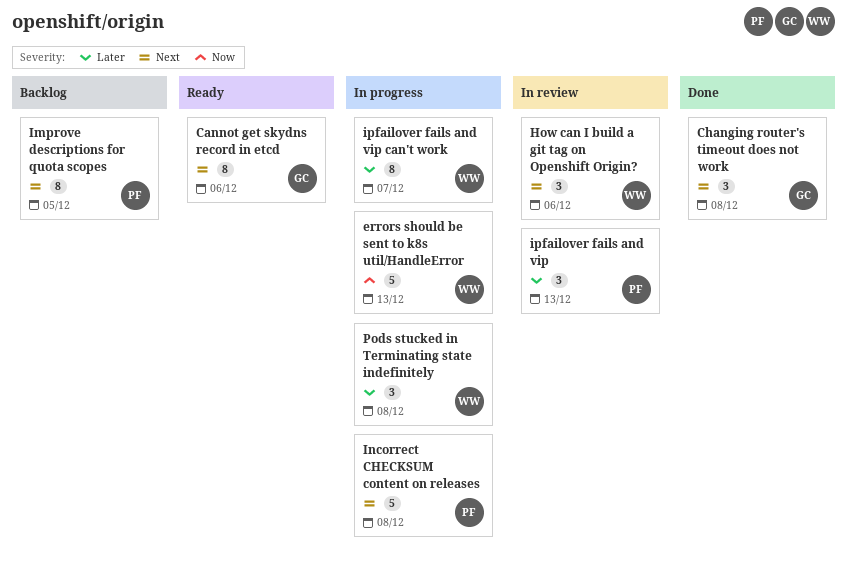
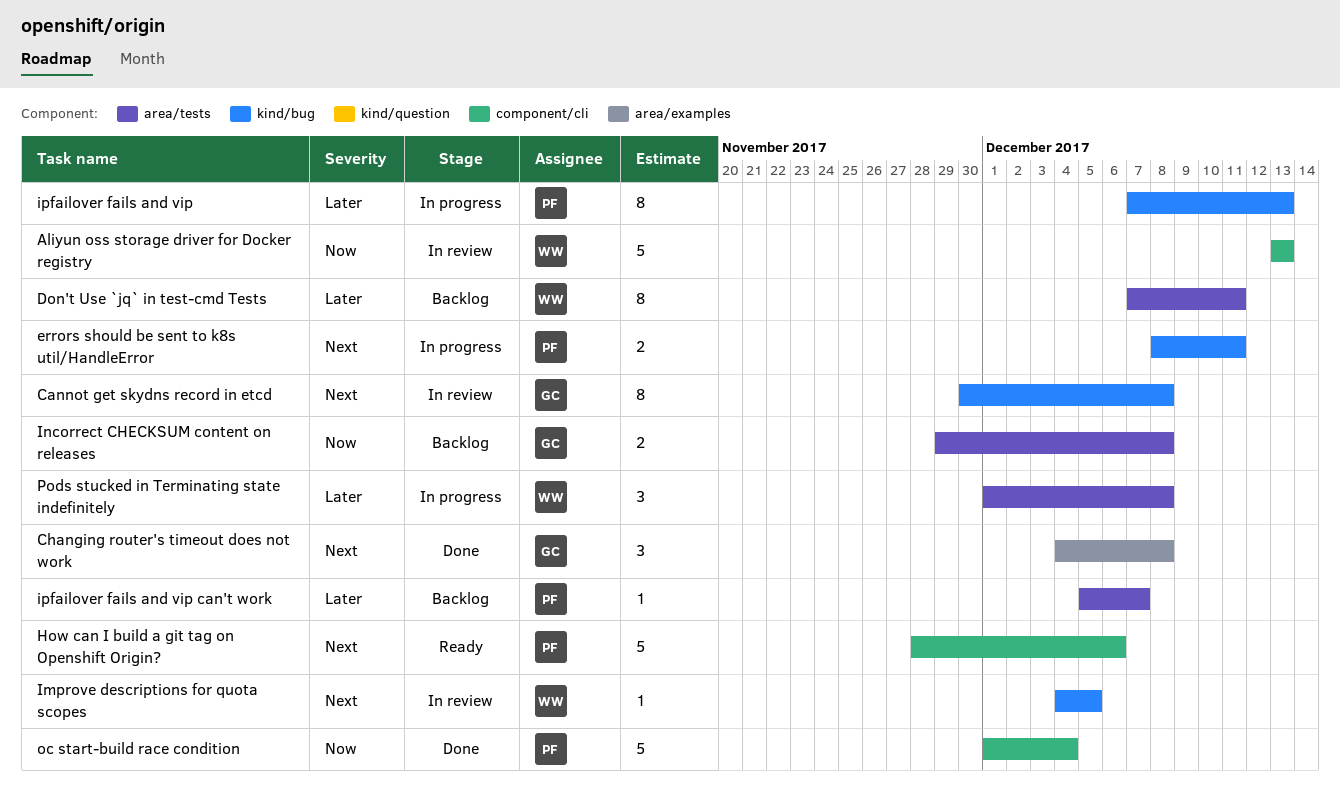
Aliyun oss storage driver for Docker registry: none -> present
Cannot get skydns record in etcd, status: Ready -> In review
Cannot get skydns record in etcd, due: Dec 6 -> Dec 8
Don't Use `jq` in test-cmd Tests: none -> present
errors should be sent to k8s util/HandleError, owner: WW -> PF
errors should be sent to k8s util/HandleError, priority: Now -> Next
errors should be sent to k8s util/HandleError, estimate: 5 -> 2
errors should be sent to k8s util/HandleError, due: Dec 13 -> Dec 11
How can I build a git tag on Openshift Origin?, status: In review -> Ready
How can I build a git tag on Openshift Origin?, owner: WW -> PF
How can I build a git tag on Openshift Origin?, estimate: 3 -> 5
Improve descriptions for quota scopes, status: Backlog -> In review
Improve descriptions for quota scopes, owner: PF -> WW
Improve descriptions for quota scopes, estimate: 8 -> 1
Incorrect CHECKSUM content on releases, status: In progress -> Backlog
Incorrect CHECKSUM content on releases, owner: PF -> GC
Incorrect CHECKSUM content on releases, priority: Next -> Now
Incorrect CHECKSUM content on releases, estimate: 5 -> 2
ipfailover fails and vip, status: In review -> In progress
ipfailover fails and vip, estimate: 3 -> 8
ipfailover fails and vip can't work, status: In progress -> Backlog
ipfailover fails and vip can't work, owner: WW -> PF
ipfailover fails and vip can't work, estimate: 8 -> 1
oc start-build race condition: none -> present

